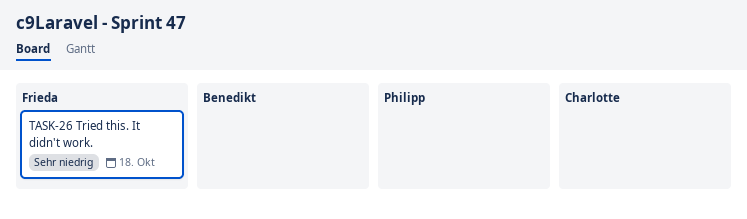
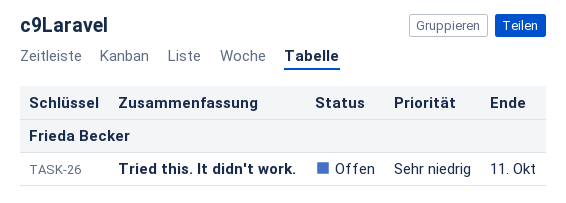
TASK-26, due: Oct 18 -> Oct 11

